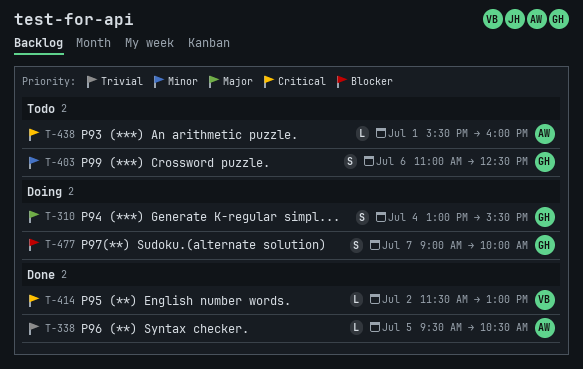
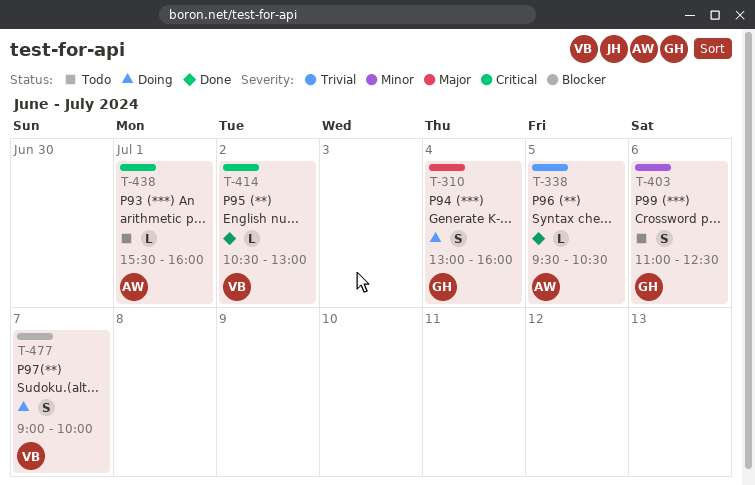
T-310, ends: 15:30 -> 16:00
T-414, begins: 11:30 -> 10:30
T-477, owner: GH -> VB

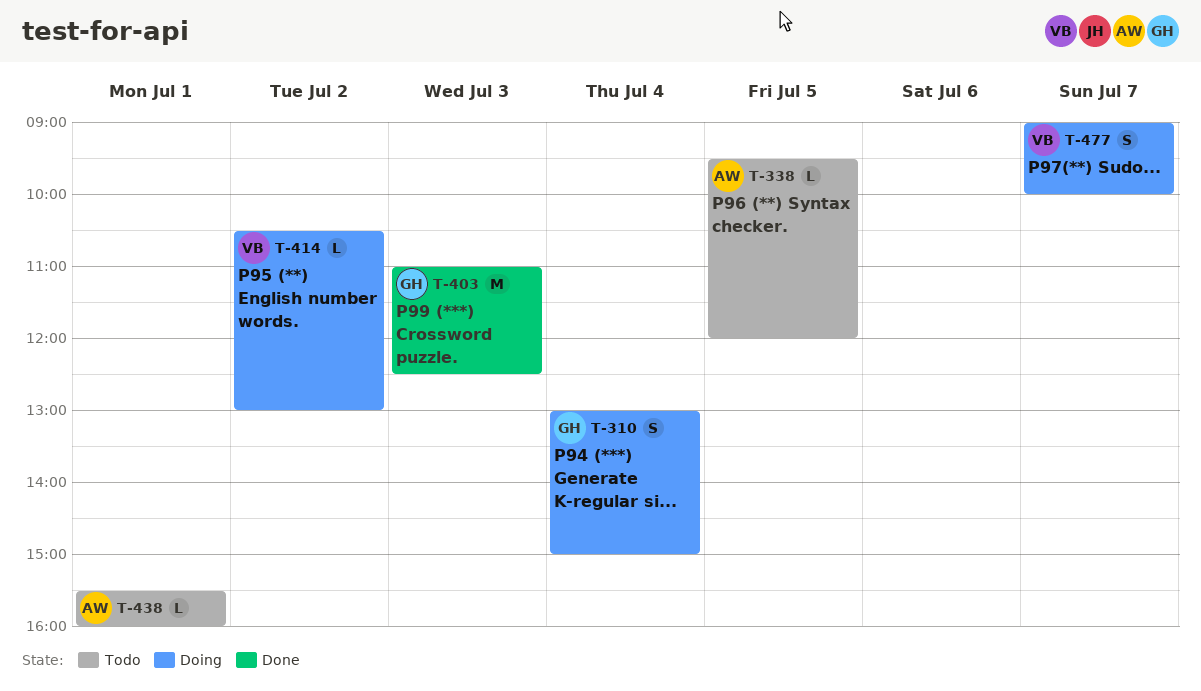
T-310, ends: 16:00 -> 15:00
T-338, status: Done -> Todo
T-338, ends: 10:30 -> 12:00
T-403, status: Todo -> Done
T-403, estimate: S -> M
T-403, day: Jul 6 -> Jul 3
T-414, status: Done -> Doing

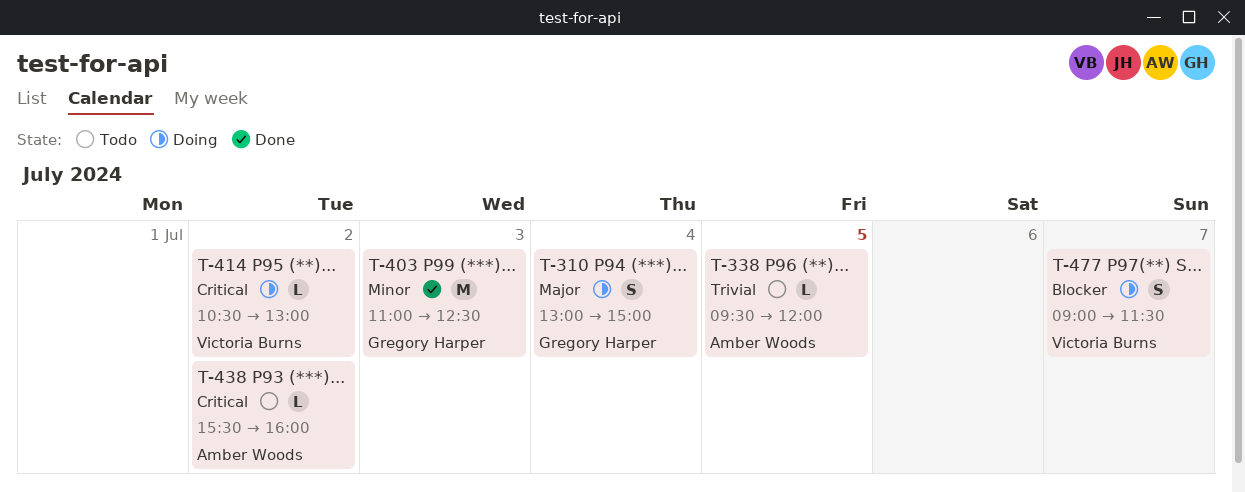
T-438, day: Jul 1 -> Jul 2
T-477, ends: 10:00 -> 11:30

